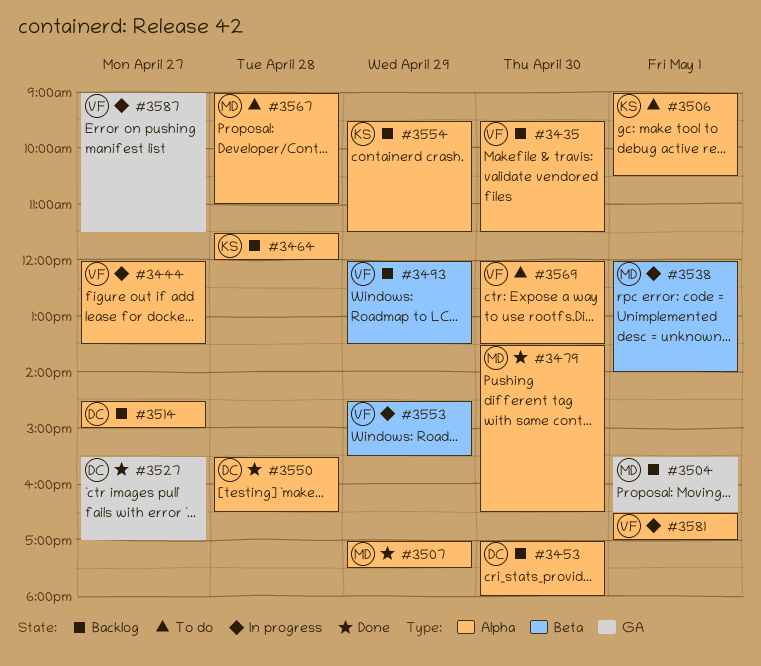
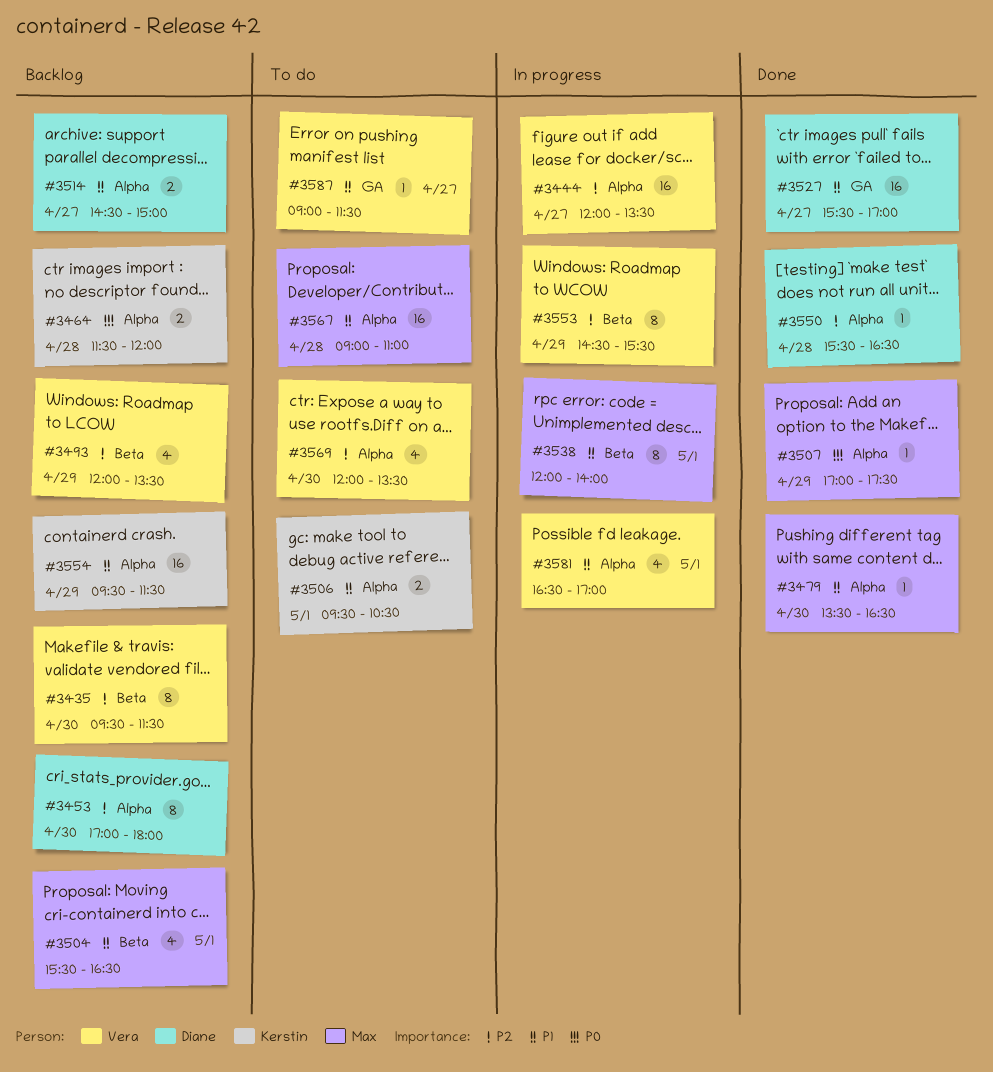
#3435, label: Alpha -> Beta
#3504, label: GA -> Beta
#3506, begins: 09:00 -> 09:30
#3587, status: In progress -> To do

